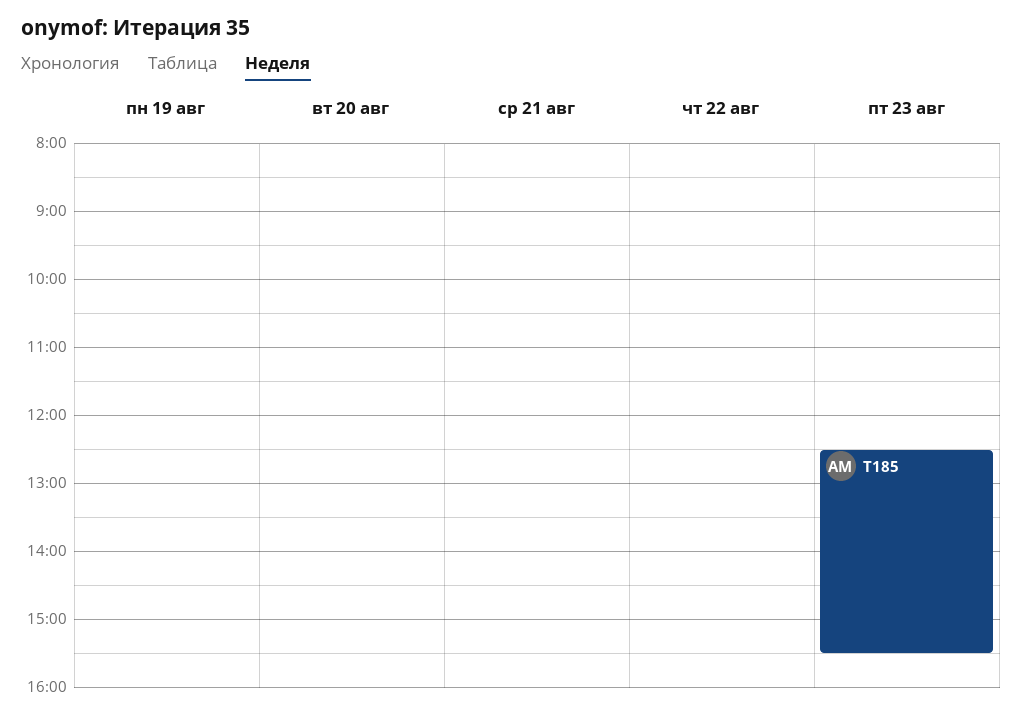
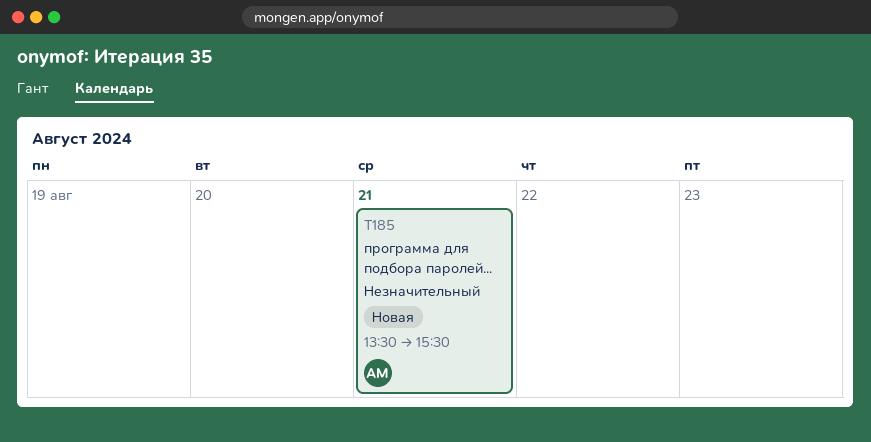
T185, day: Aug 23 -> Aug 21
T185, begins: 12:30 -> 13:30

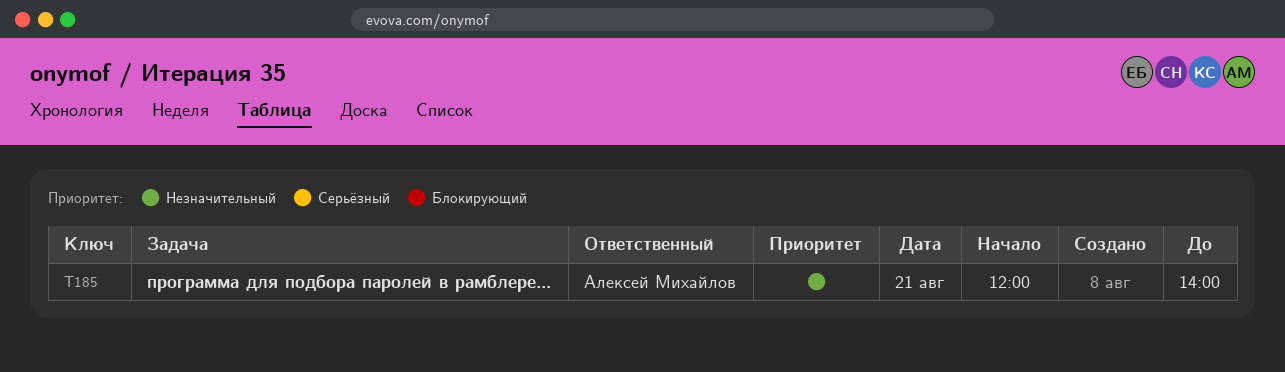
T185, begins: 13:30 -> 12:00
T185, ends: 15:30 -> 14:00

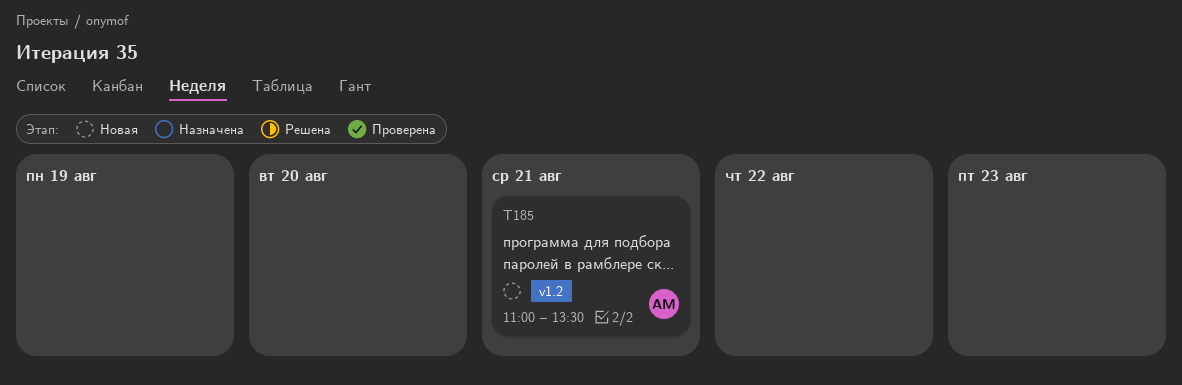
T185, begins: 12:00 -> 11:00
T185, ends: 14:00 -> 13:30

